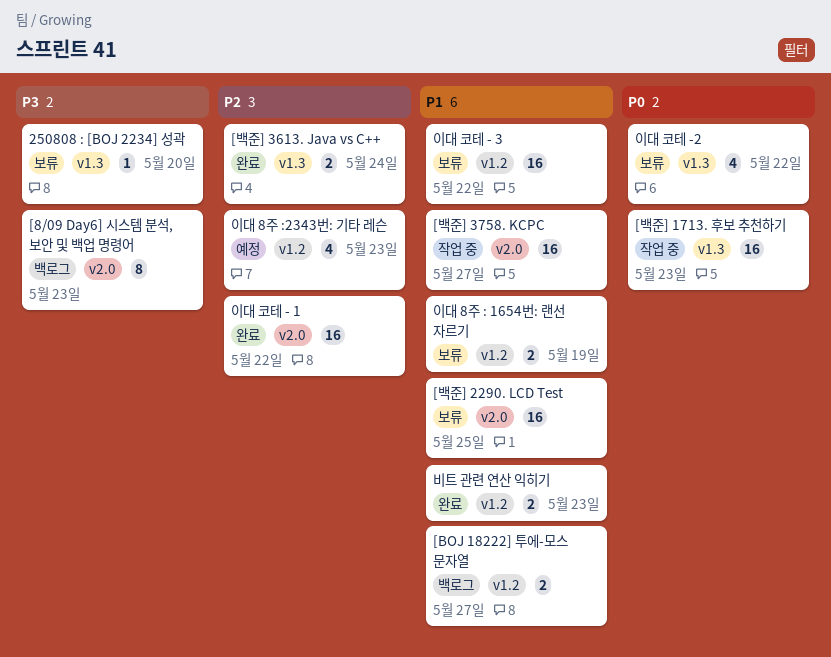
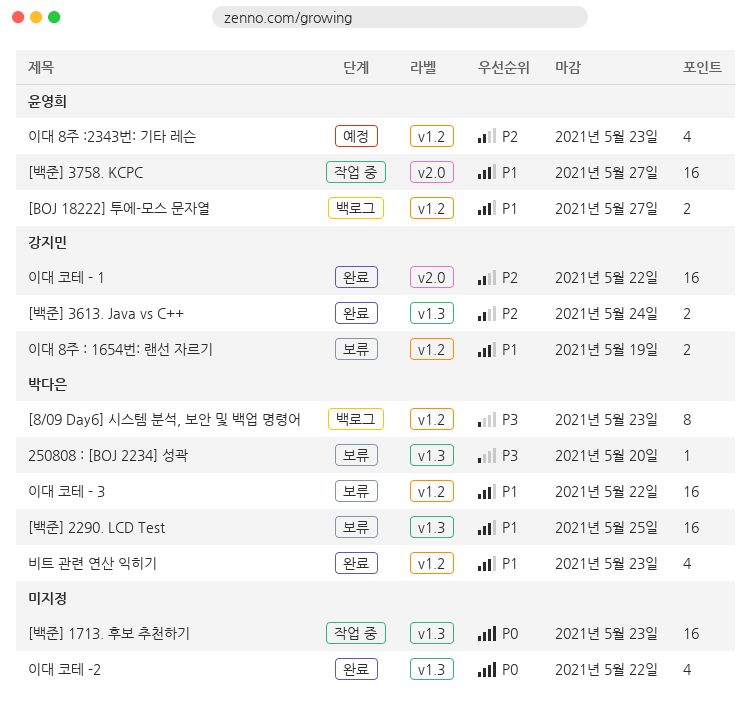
[8/09 Day6] 시스템 분석, 보안 및 백업 명령어, label: v2.0 -> v1.2
[백준] 2290. LCD Test, label: v2.0 -> v1.3
비트 관련 연산 익히기, estimate: 2 -> 4
이대 코테 -2, status: 보류 -> 완료

